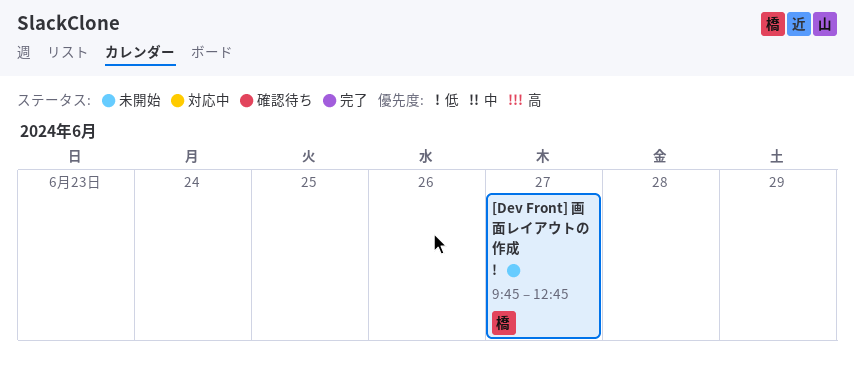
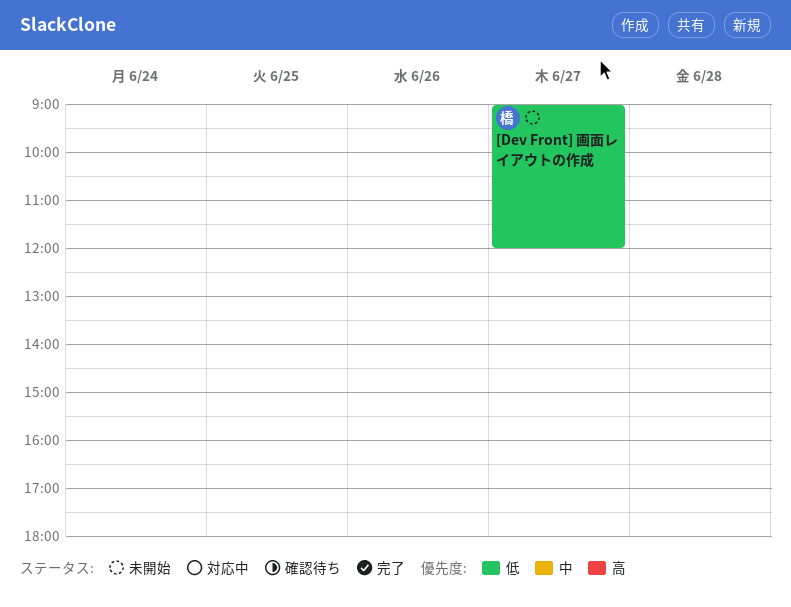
[Dev Front] 画面レイアウトの作成, begins: 09:45 -> 09:00
[Dev Front] 画面レイアウトの作成, ends: 12:45 -> 12:00

